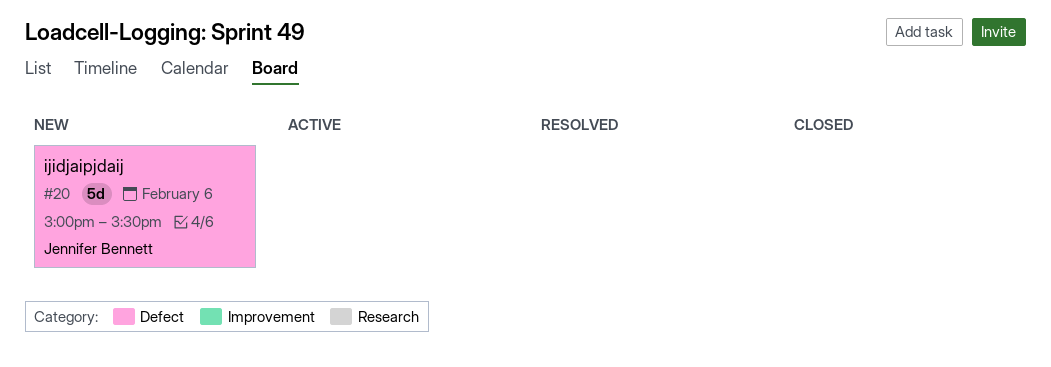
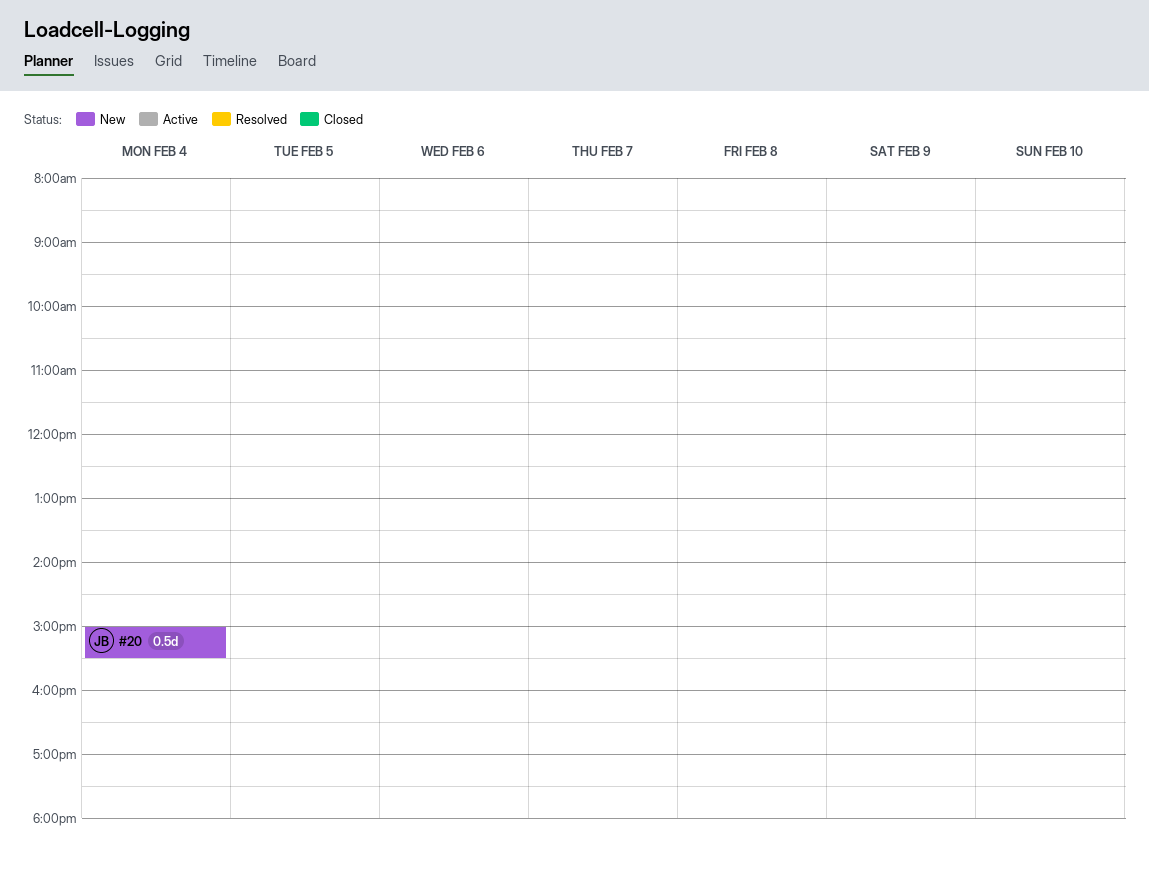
#20, estimate: 5d -> 0.5d
#20, day: Feb 6 -> Feb 4

